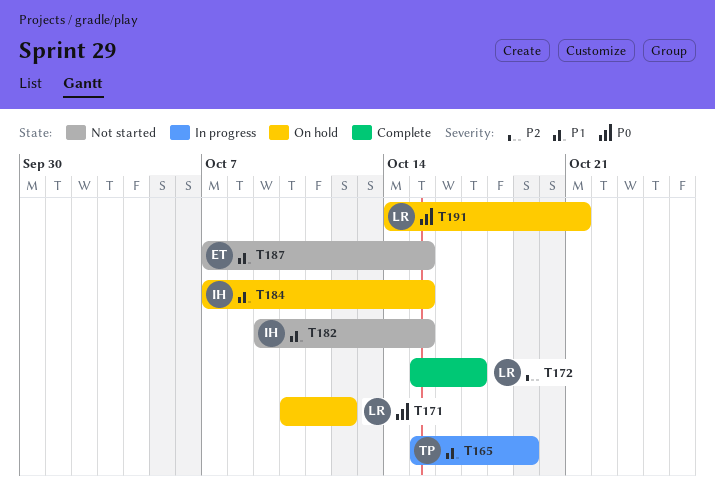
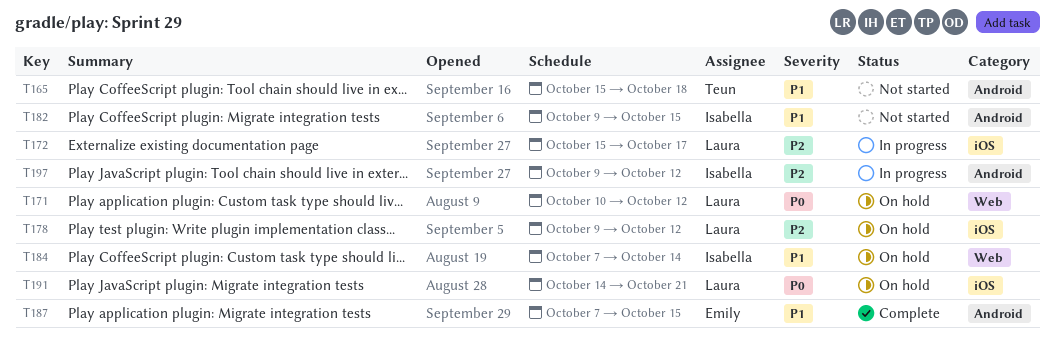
T165, status: In progress -> Not started
T165, due: Oct 19 -> Oct 18
T172, status: Complete -> In progress
T178: none -> present
T184, due: Oct 15 -> Oct 14
T187, status: Not started -> Complete
T197: none -> present

